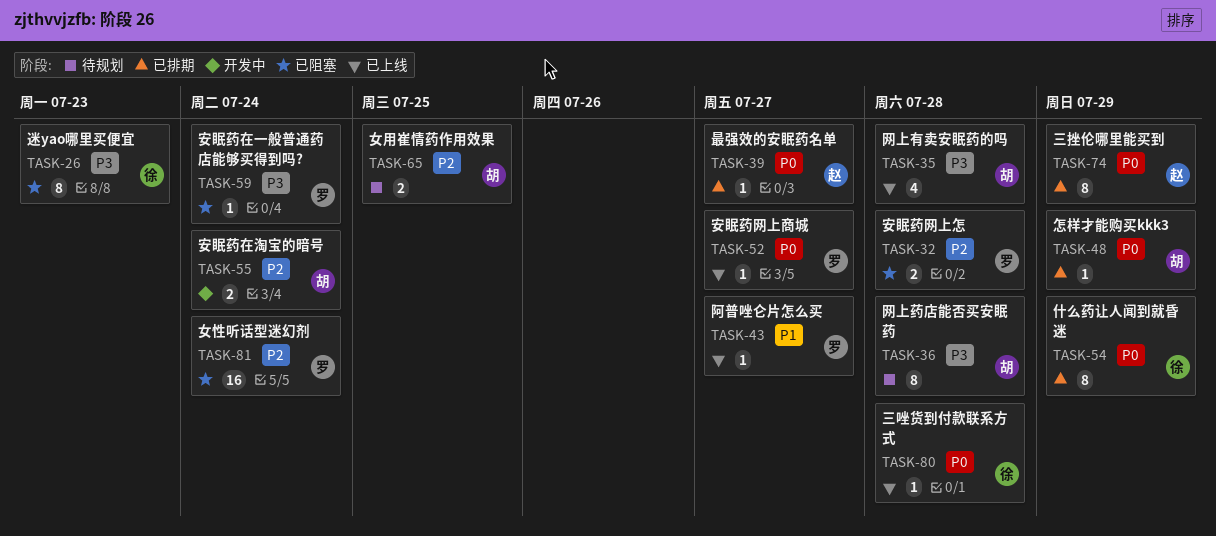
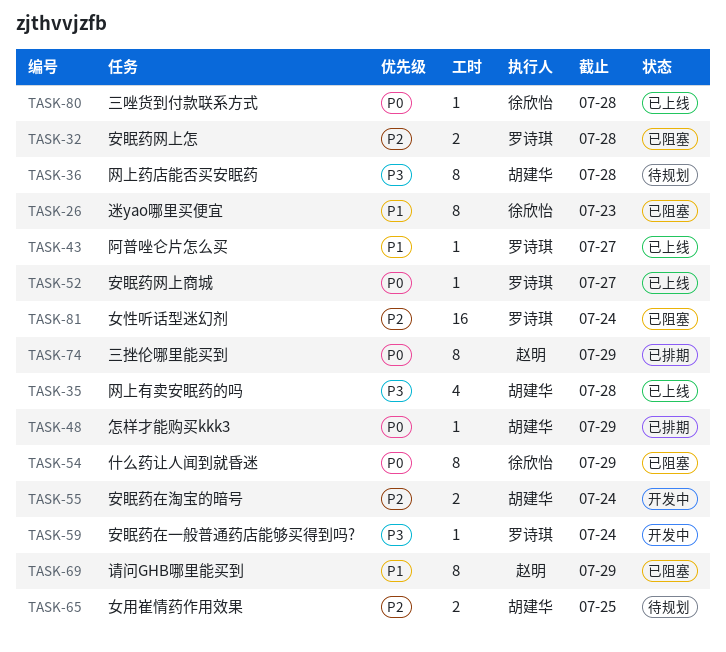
TASK-26, priority: P3 -> P1
TASK-39: present -> none
TASK-54, status: 已排期 -> 已阻塞
TASK-59, status: 已阻塞 -> 开发中
TASK-69: none -> present

